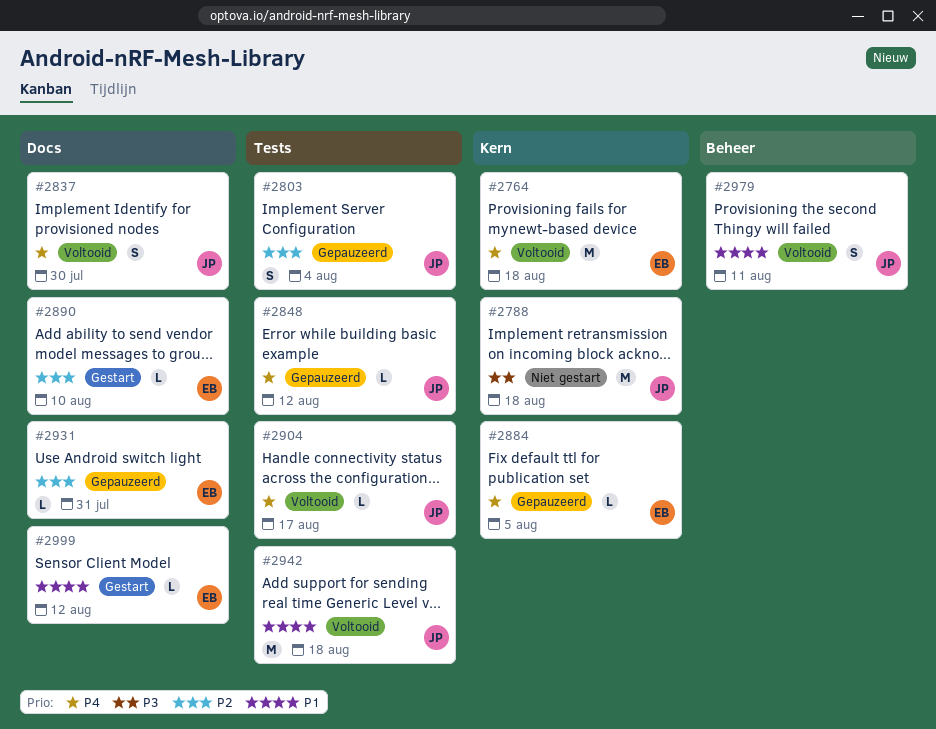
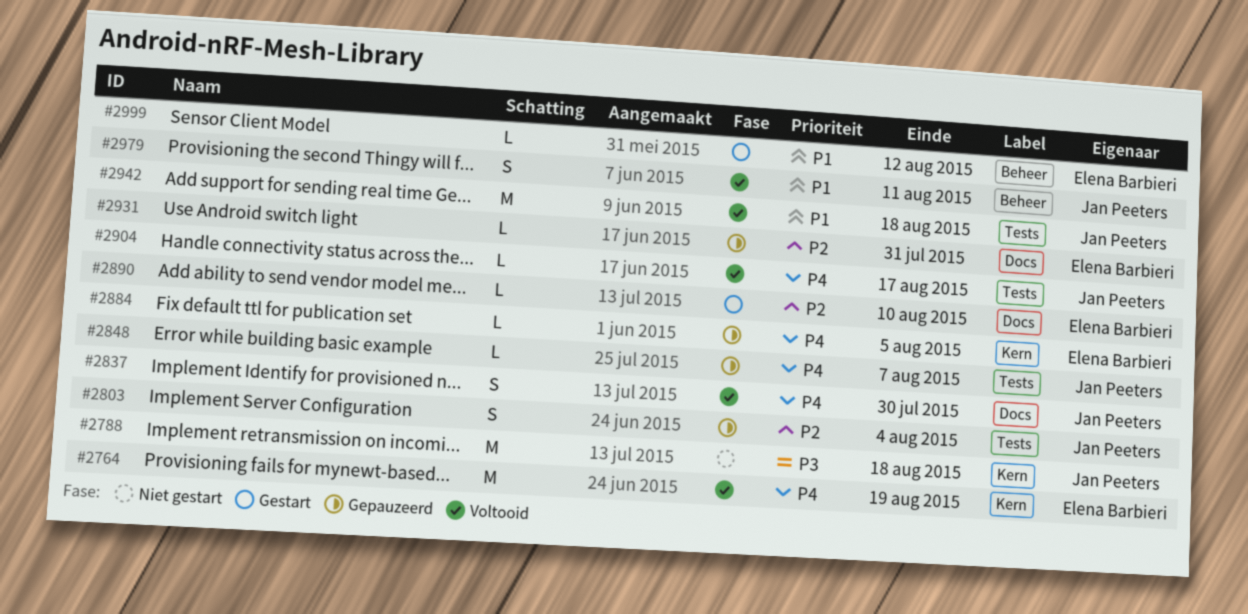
#2764, due: Aug 18 -> Aug 19
#2848, due: Aug 12 -> Aug 7
#2999, label: Docs -> Beheer

